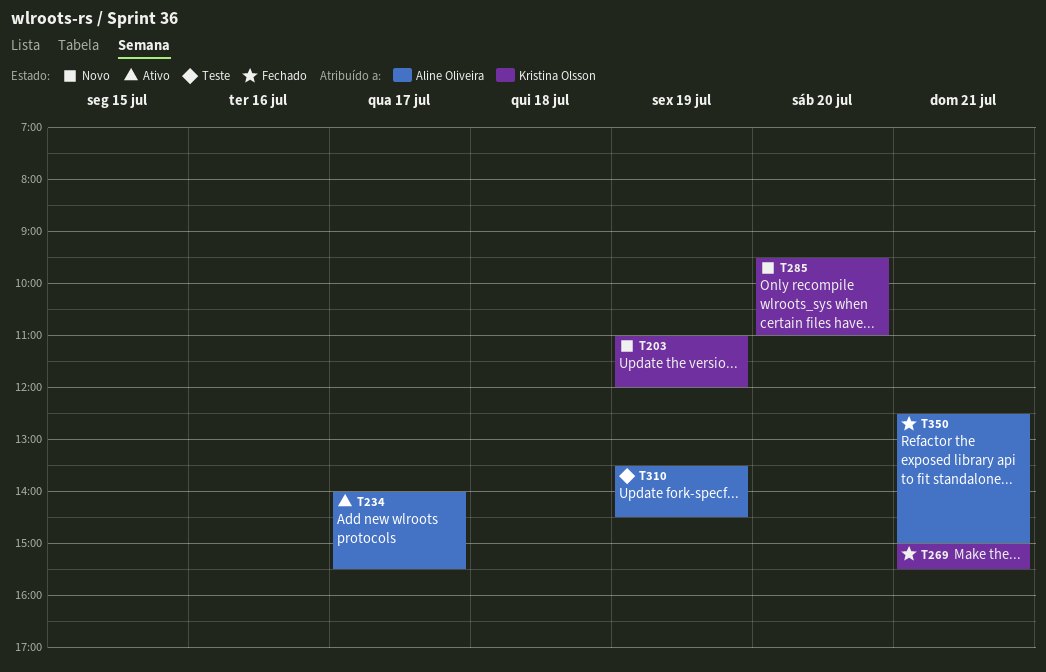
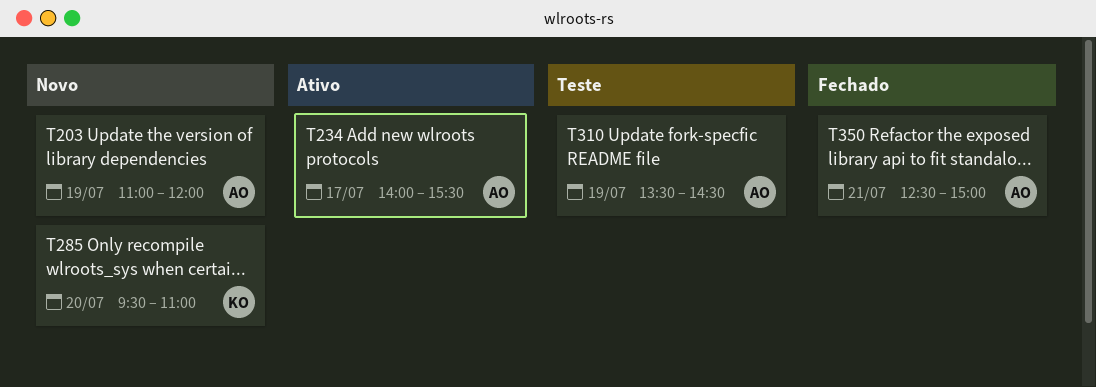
T203, owner: Kristina Olsson -> Aline Oliveira
T269: present -> none

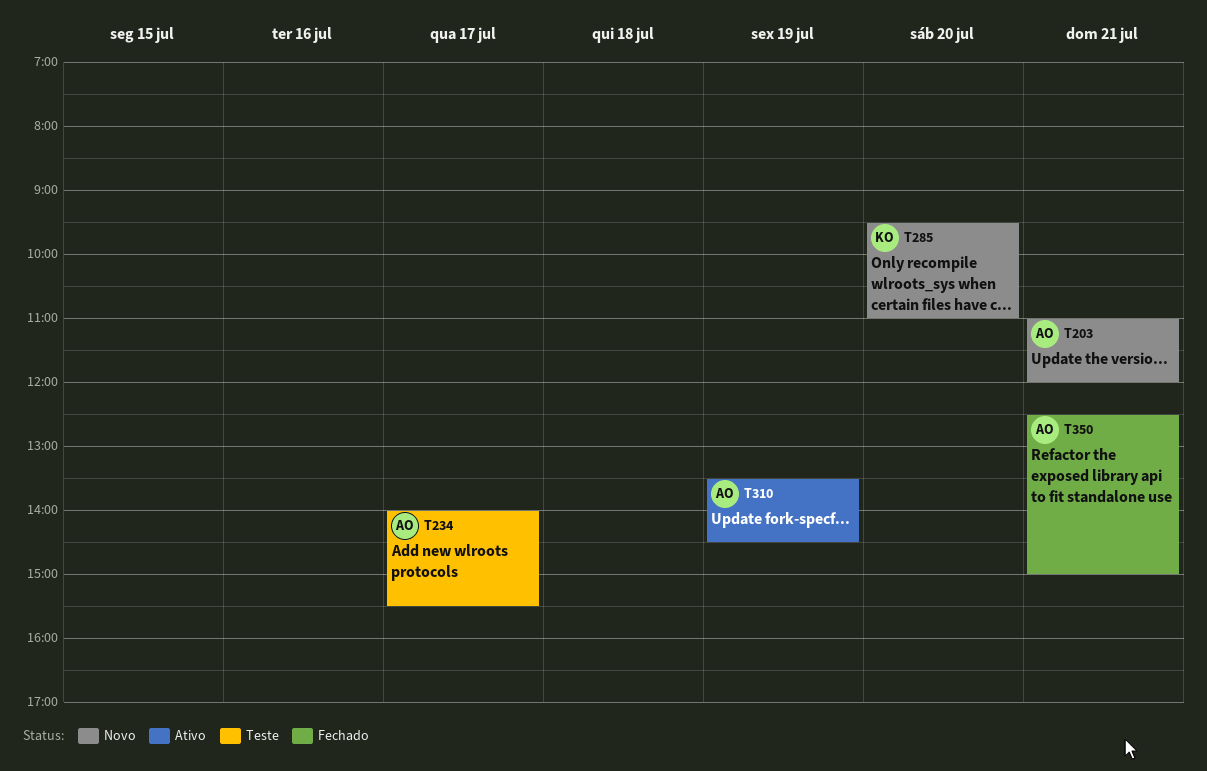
T203, day: Jul 19 -> Jul 21
T234, status: Ativo -> Teste
T310, status: Teste -> Ativo

